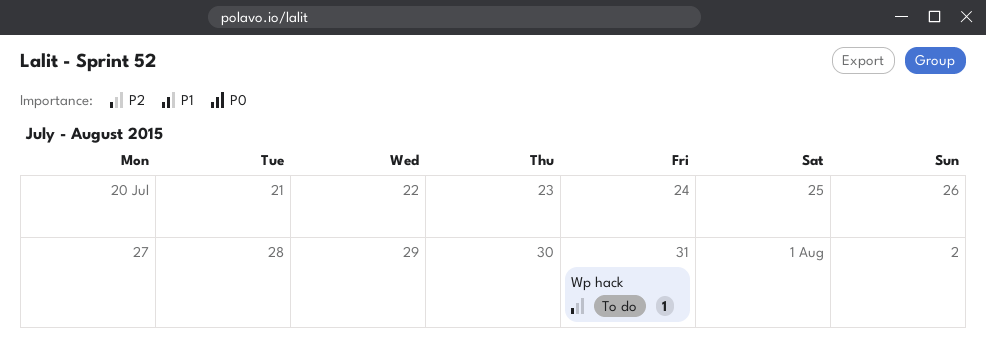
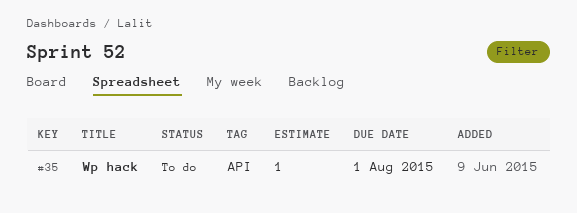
Wp hack, due: Jul 31 -> Aug 1

